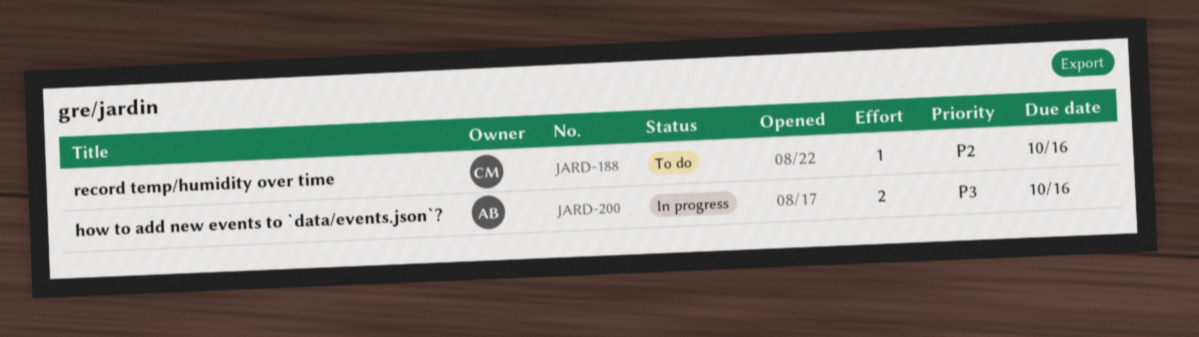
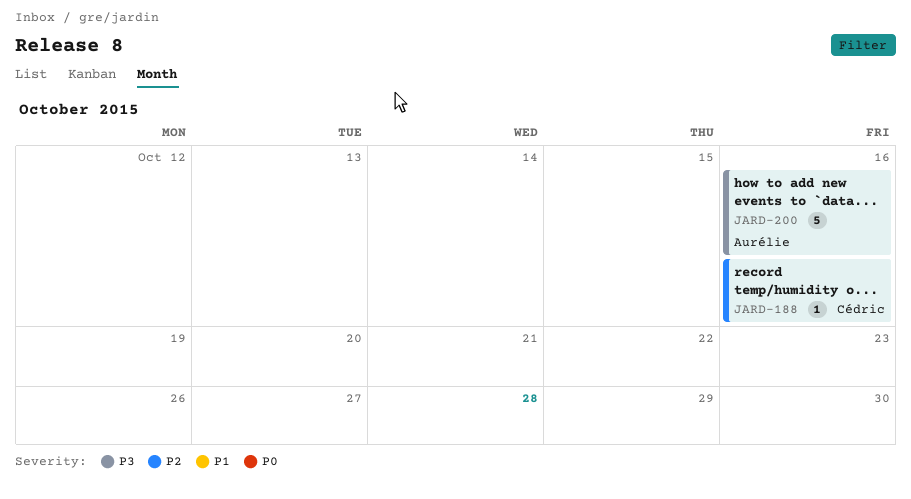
JARD-200, estimate: 2 -> 5

